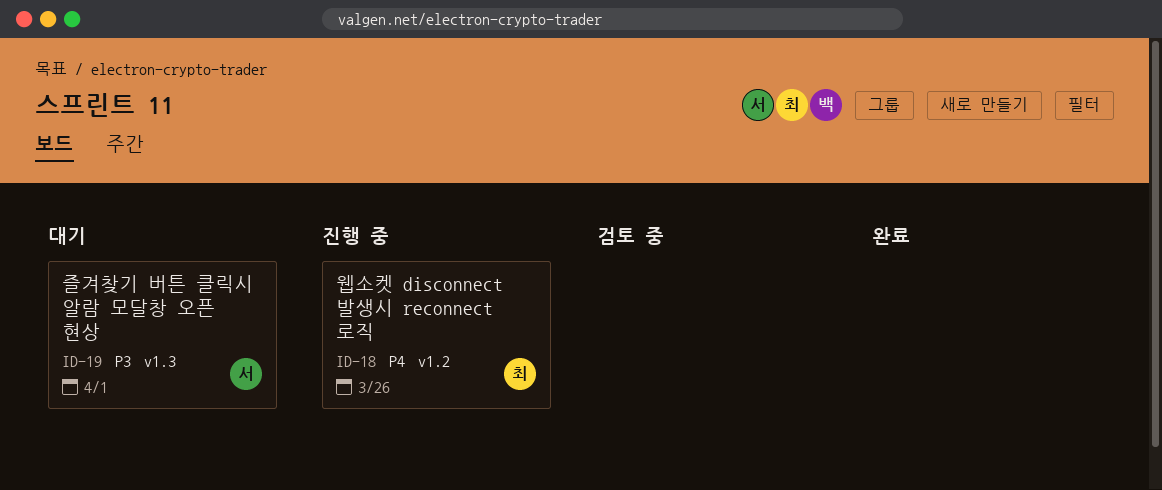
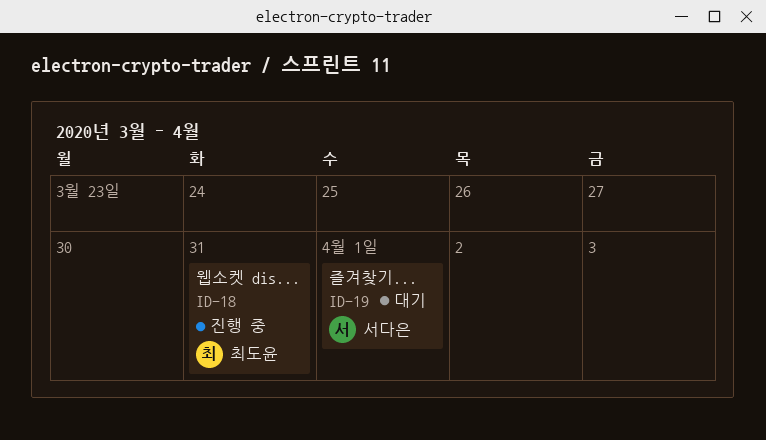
ID-18, due: Mar 26 -> Mar 31

